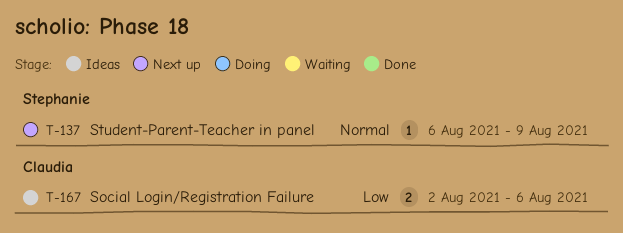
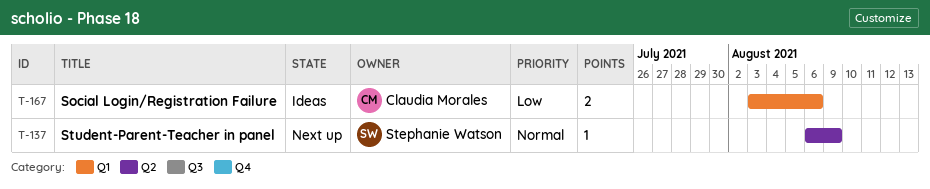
T-167, start: Aug 2 -> Aug 3

